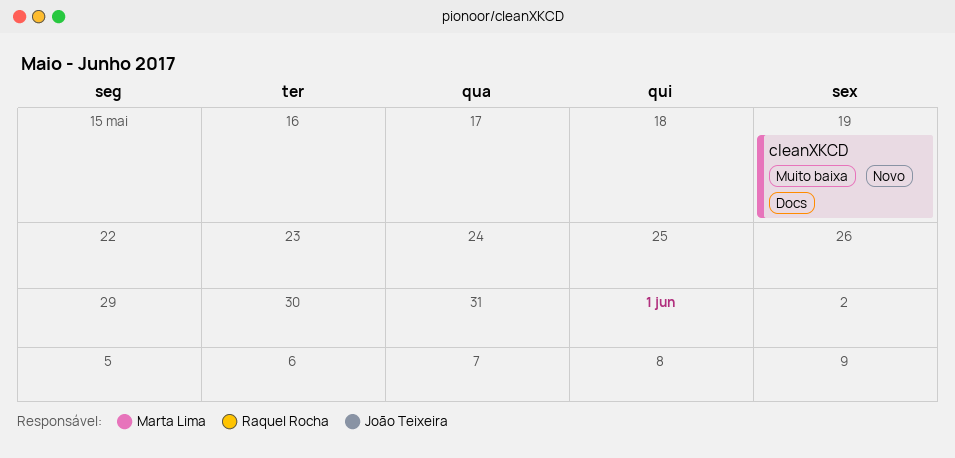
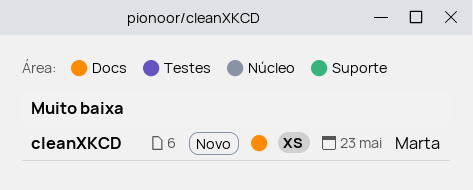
cleanXKCD, due: May 19 -> May 23

